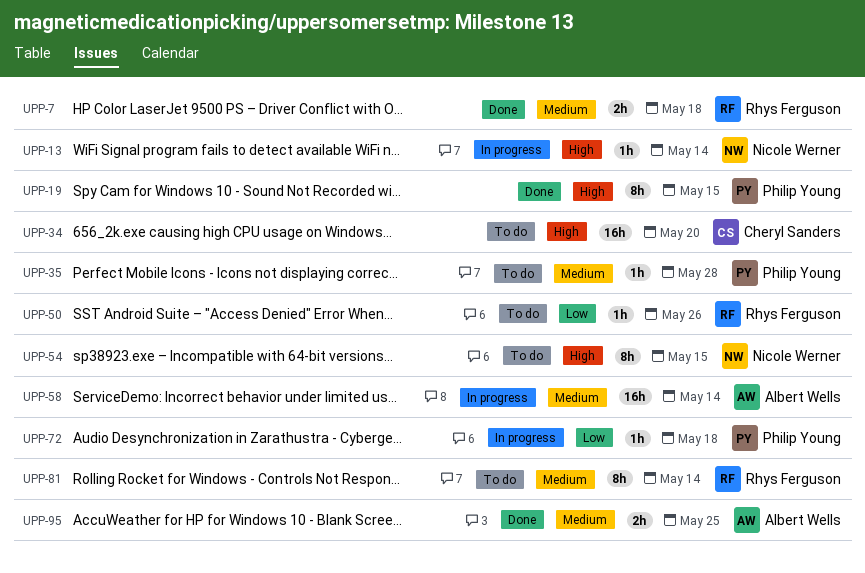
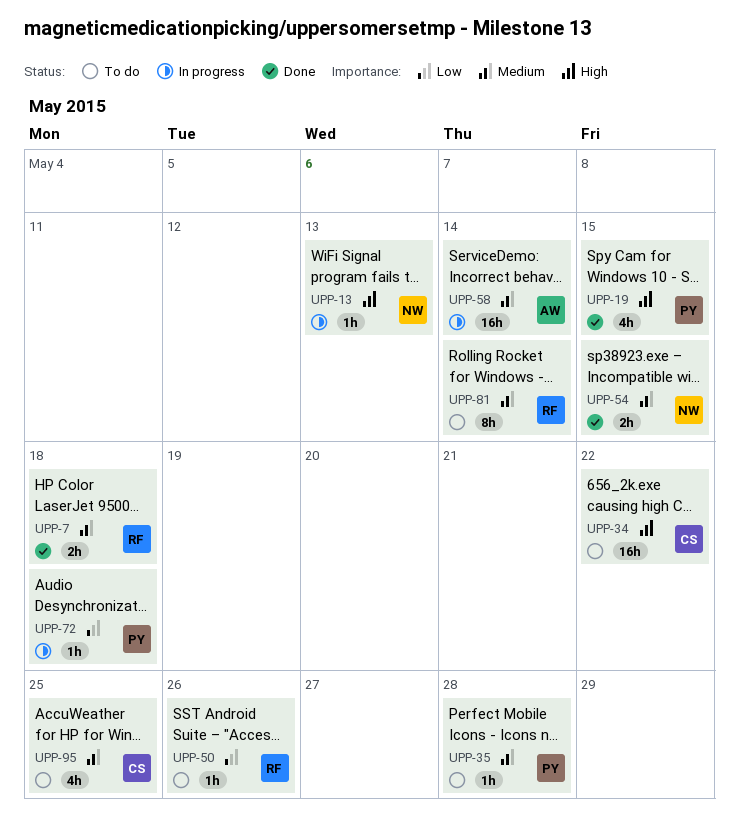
UPP-13, due: May 14 -> May 13
UPP-19, estimate: 8h -> 4h
UPP-34, due: May 20 -> May 22
UPP-54, status: To do -> Done
UPP-54, priority: High -> Medium
UPP-54, estimate: 8h -> 2h
UPP-95, status: Done -> To do
UPP-95, owner: Albert Wells -> Cheryl Sanders
UPP-95, estimate: 2h -> 4h

